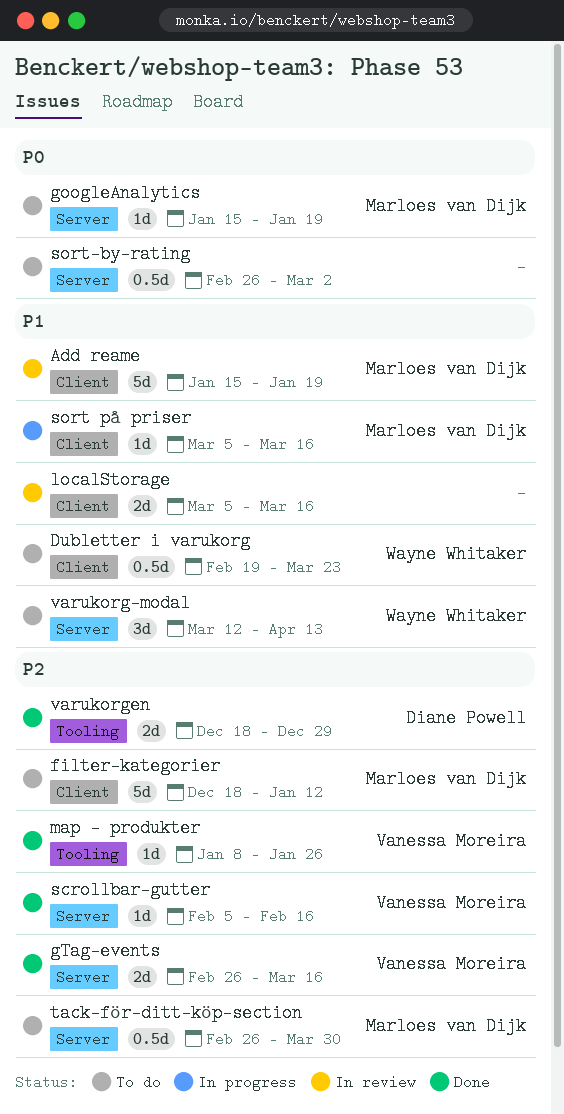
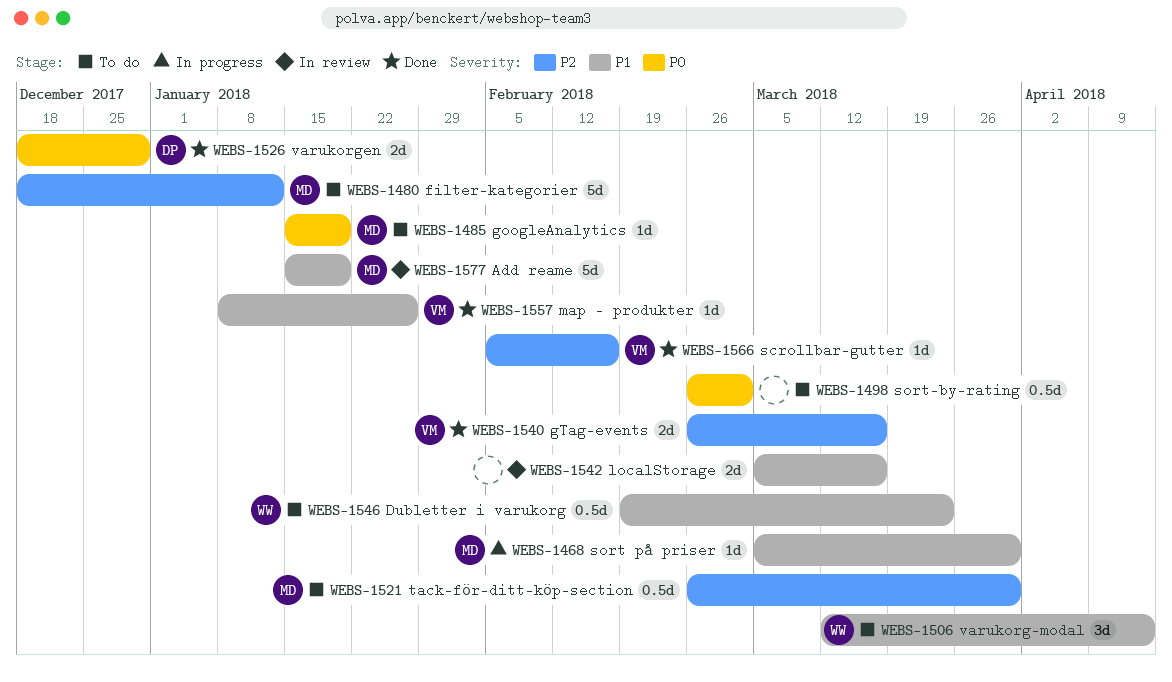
map - produkter, priority: P2 -> P1
sort på priser, due: Mar 16 -> Mar 30
varukorgen, priority: P2 -> P0

